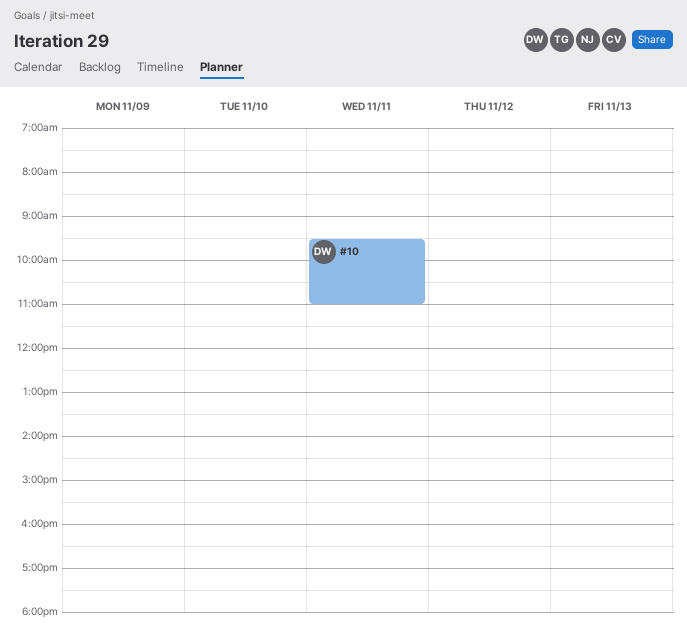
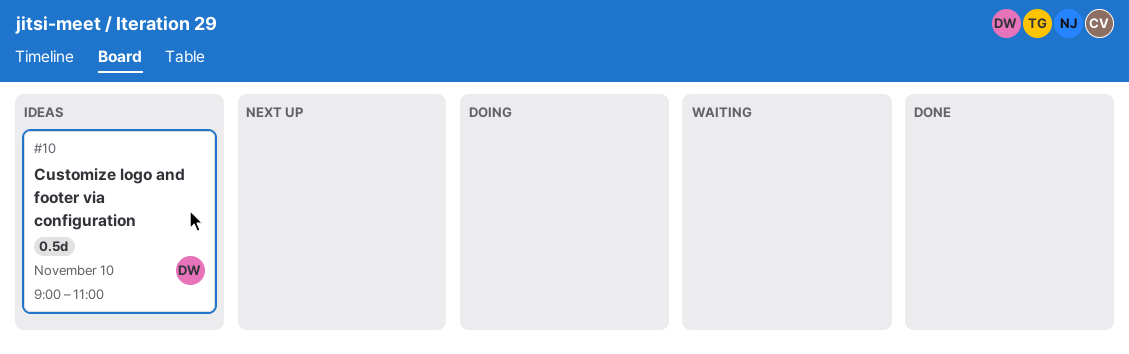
#10, day: Nov 11 -> Nov 10
#10, begins: 09:30 -> 09:00

